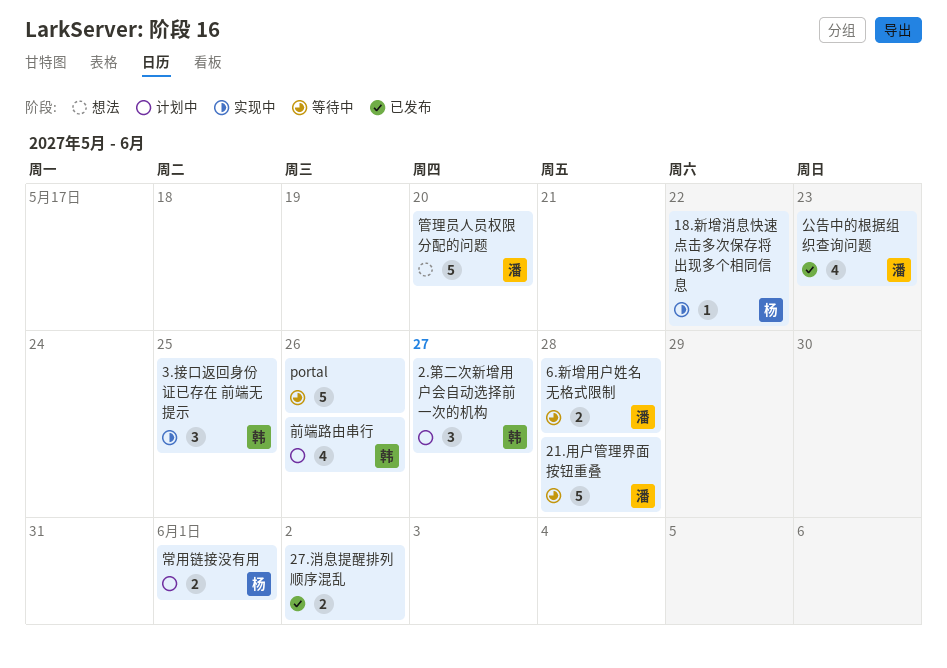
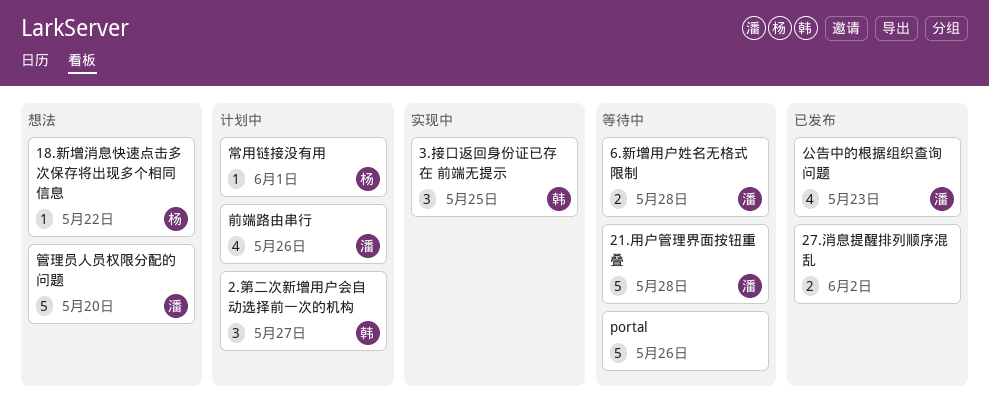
18.新增消息快速点击多次保存将出现多个相同信息, status: 实现中 -> 想法
前端路由串行, owner: 韩 -> 潘
常用链接没有用, estimate: 2 -> 1

